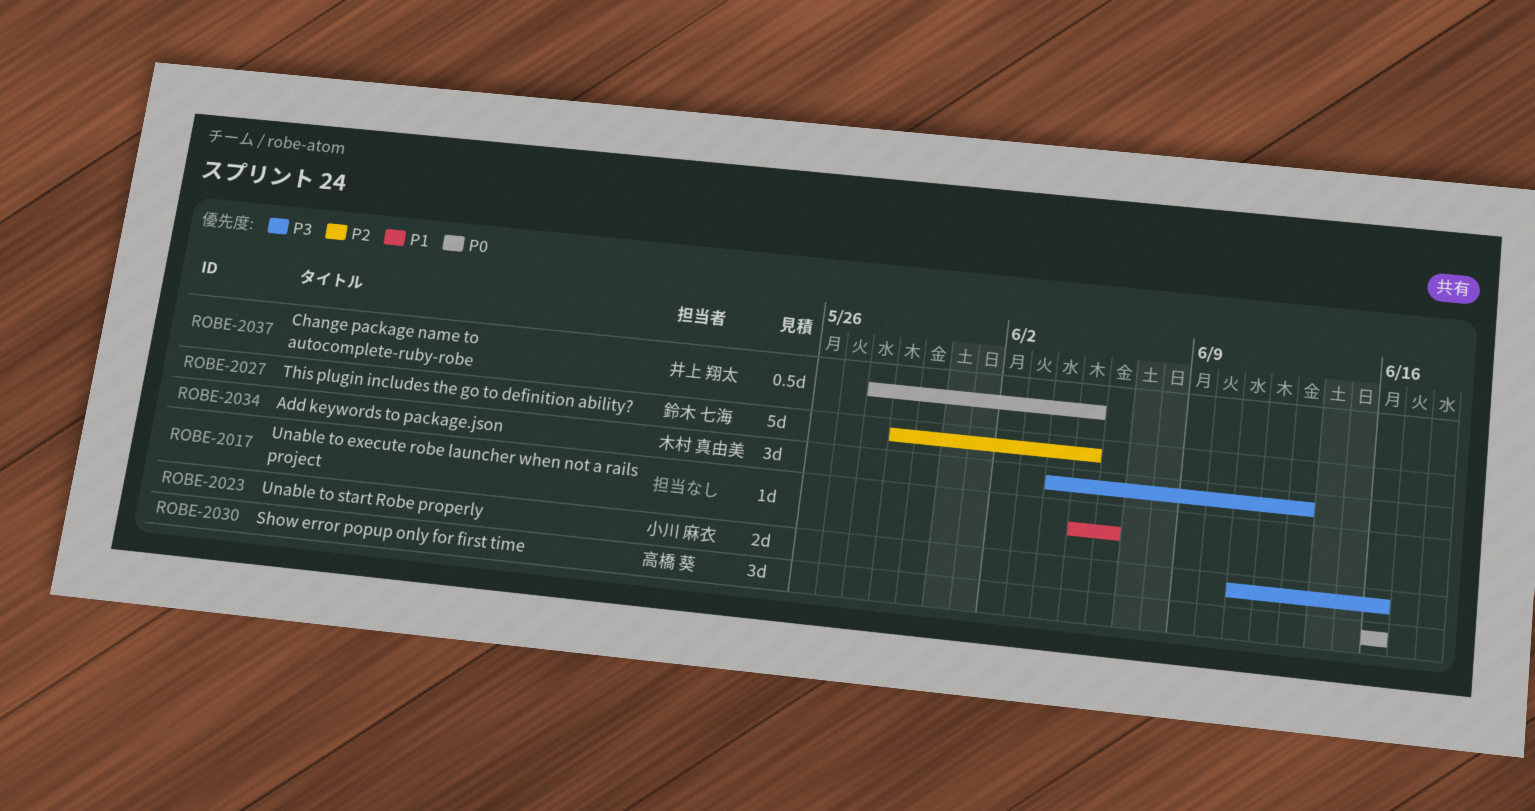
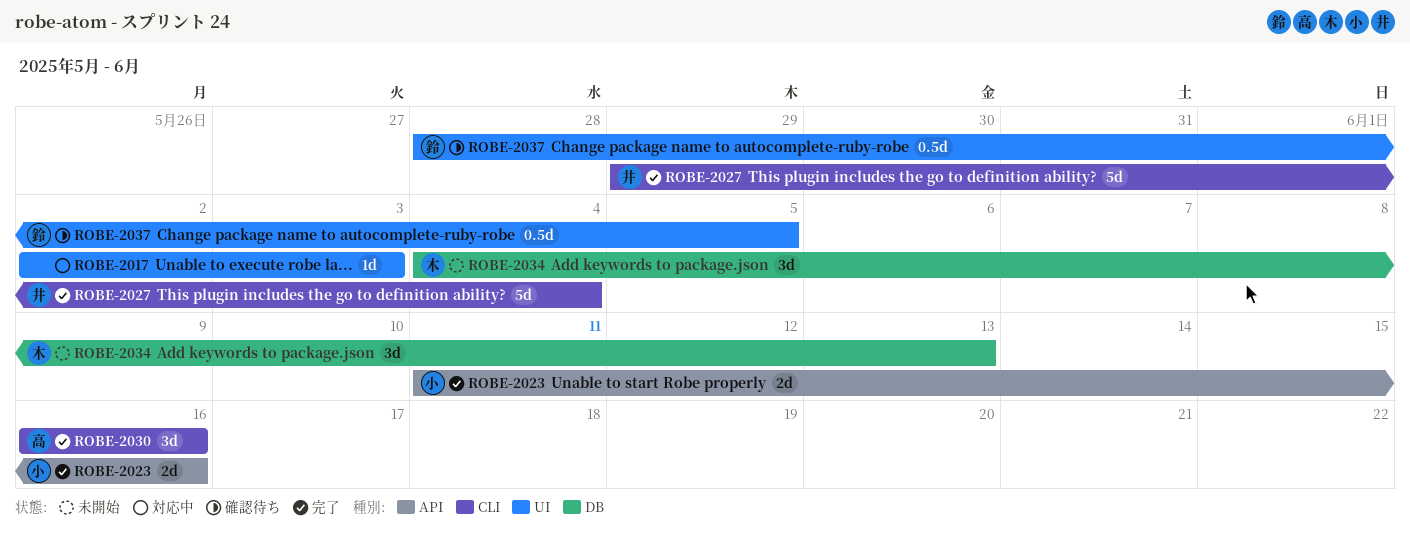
ROBE-2017, start: Jun 5 -> Jun 2
ROBE-2017, due: Jun 6 -> Jun 3
ROBE-2027, owner: 鈴木 七海 -> 井上 翔太
ROBE-2027, due: Jun 5 -> Jun 4
ROBE-2037, owner: 井上 翔太 -> 鈴木 七海

